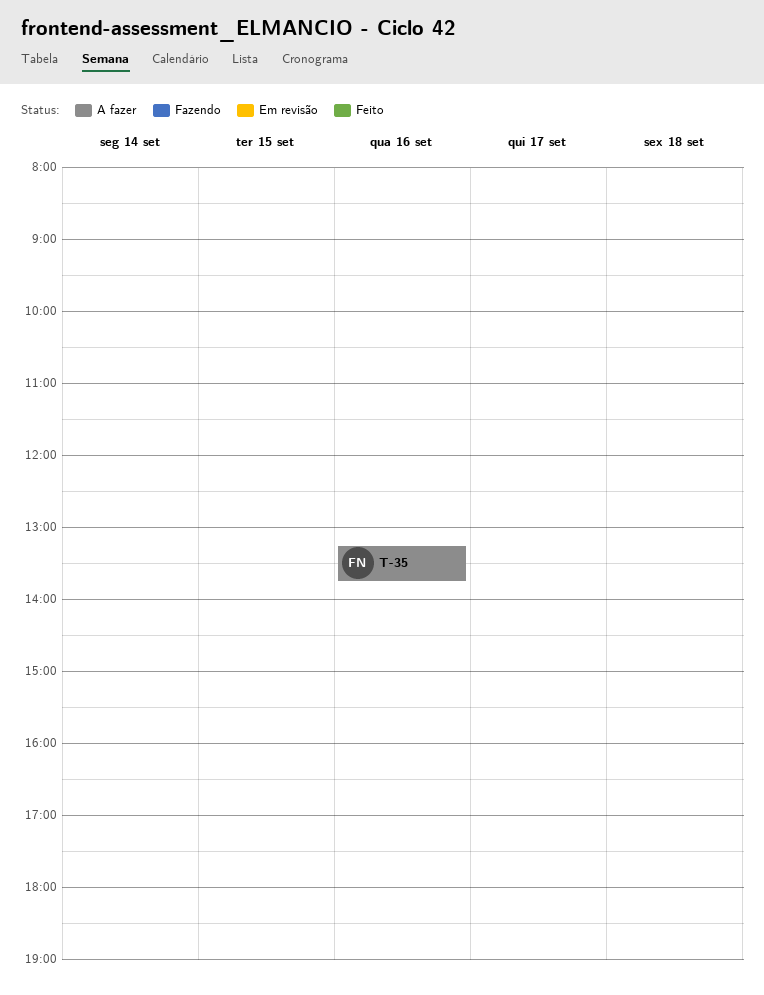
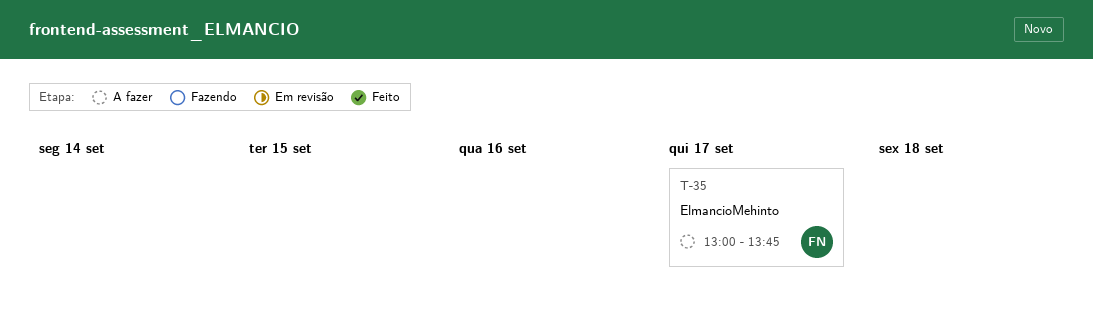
T-35, day: Sep 16 -> Sep 17
T-35, begins: 13:15 -> 13:00

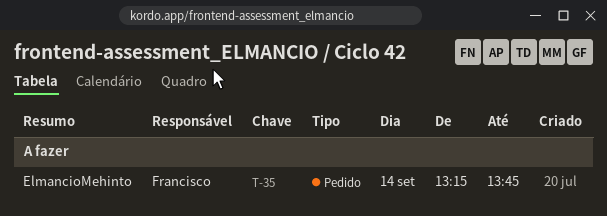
T-35, day: Sep 17 -> Sep 14
T-35, begins: 13:00 -> 13:15

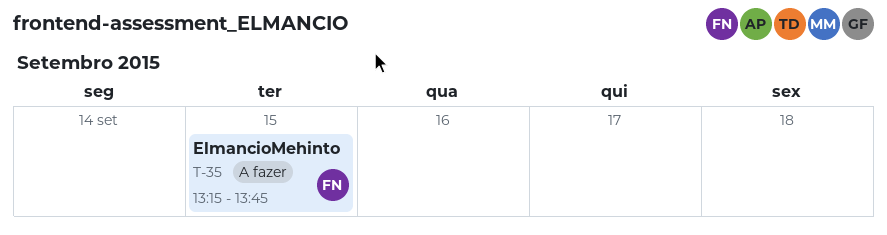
T-35, day: Sep 14 -> Sep 15

